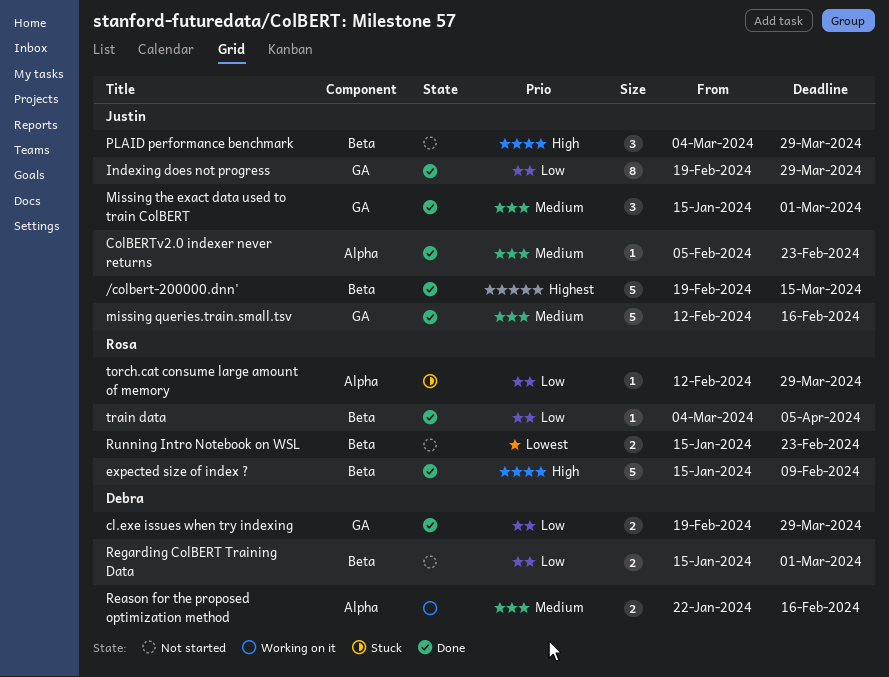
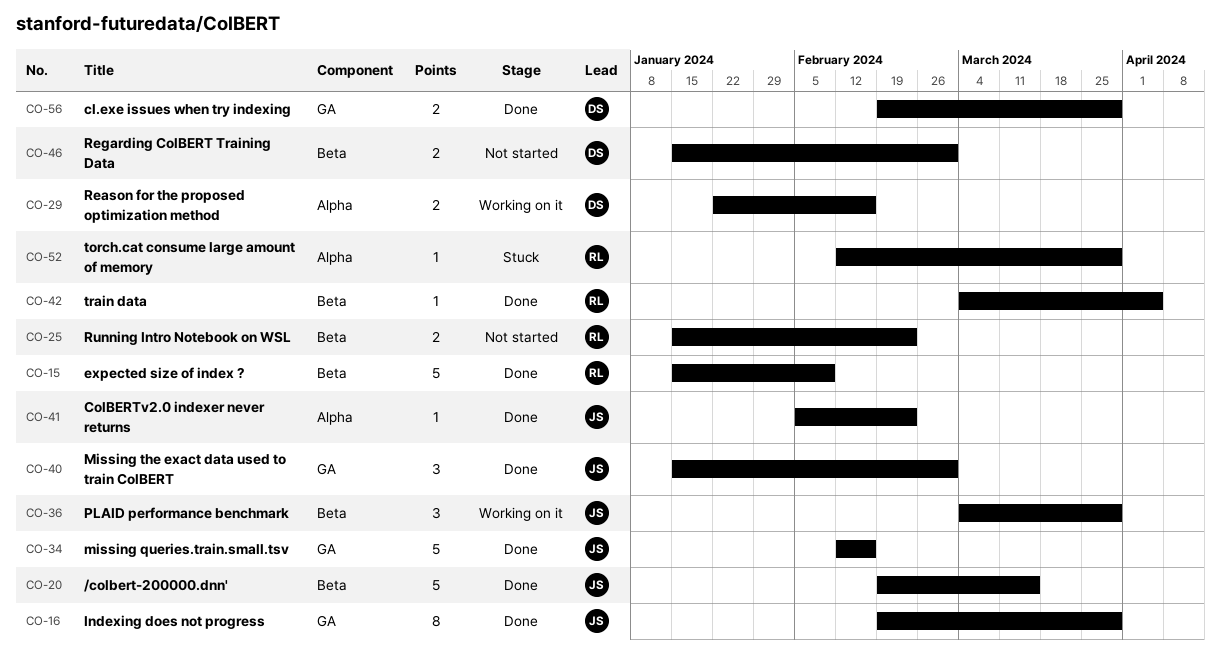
PLAID performance benchmark, status: Not started -> Working on it

